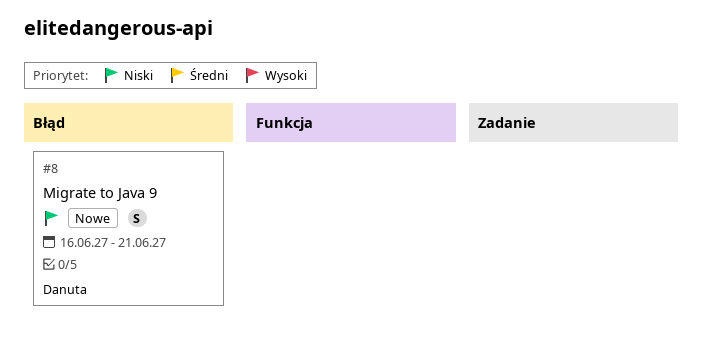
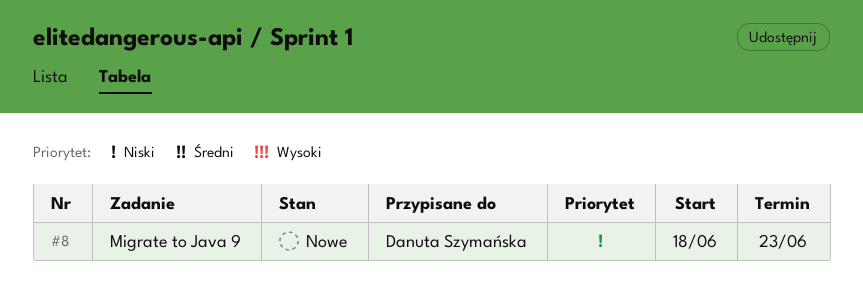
#8, start: Jun 16 -> Jun 18
#8, due: Jun 21 -> Jun 23

